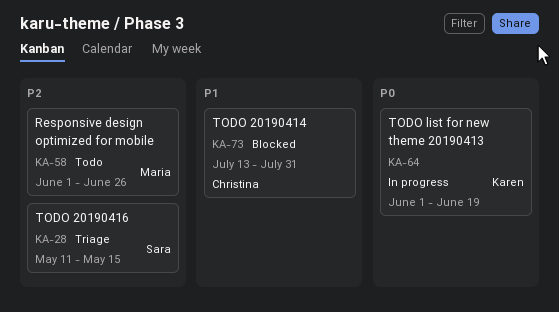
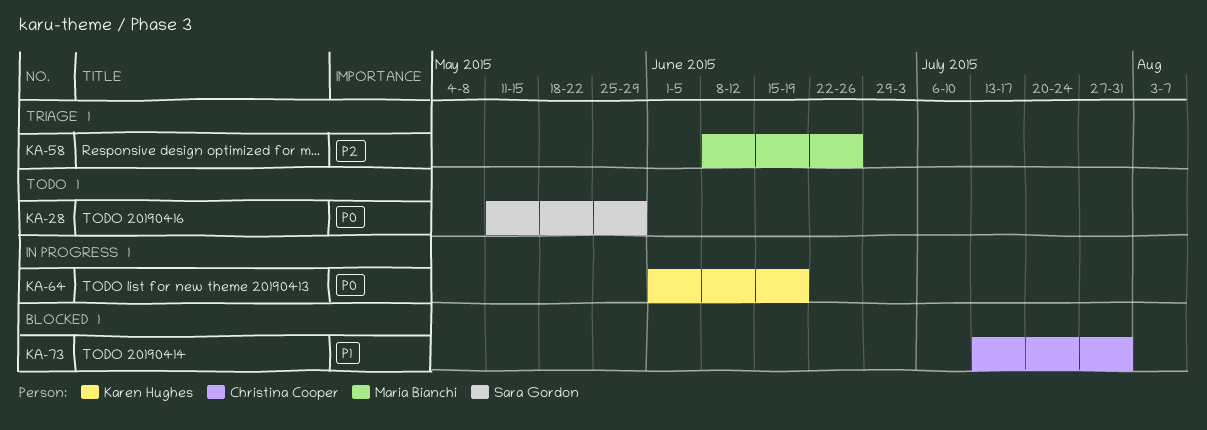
KA-28, status: Triage -> Todo
KA-28, priority: P2 -> P0
KA-28, due: May 15 -> May 29
KA-58, status: Todo -> Triage
KA-58, start: Jun 1 -> Jun 8

